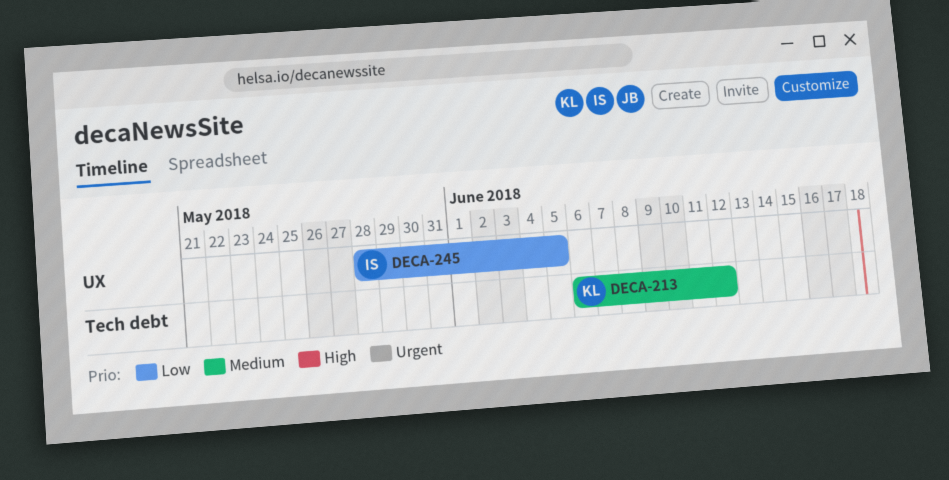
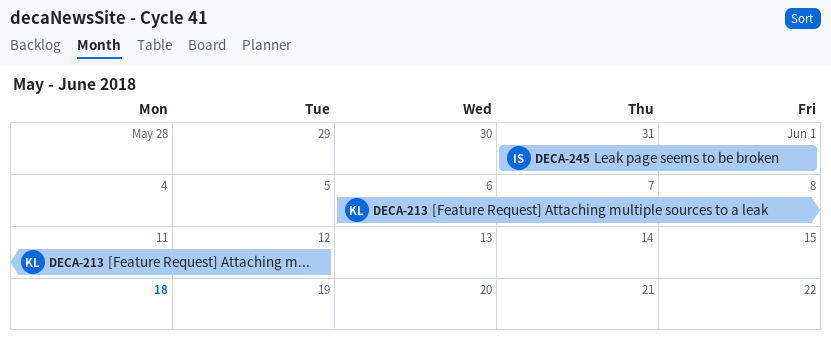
DECA-245, start: May 28 -> May 31
DECA-245, due: Jun 5 -> Jun 1

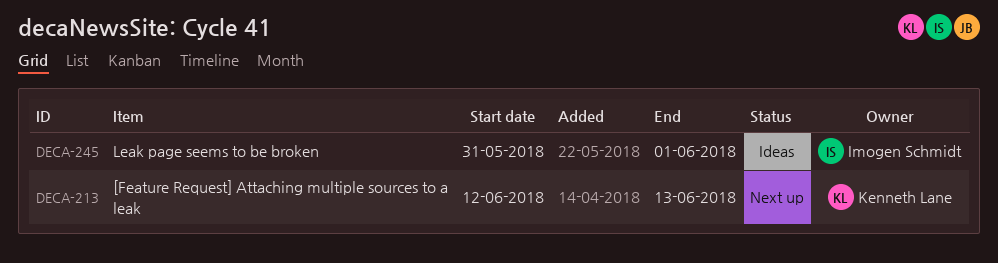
DECA-213, start: Jun 6 -> Jun 12
DECA-213, due: Jun 12 -> Jun 13

